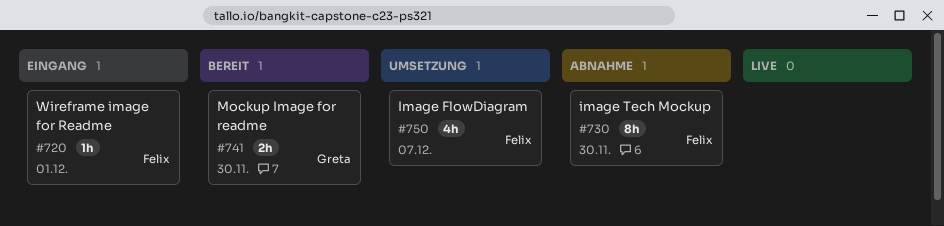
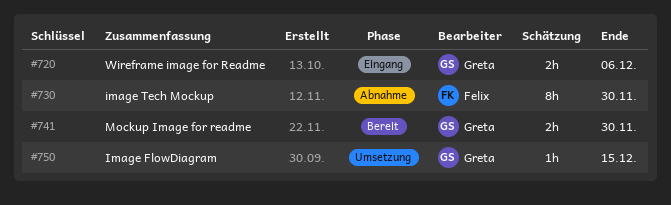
#720, owner: Felix -> Greta
#720, estimate: 1h -> 2h
#720, due: Dec 1 -> Dec 6
#750, owner: Felix -> Greta
#750, estimate: 4h -> 1h
#750, due: Dec 7 -> Dec 15

